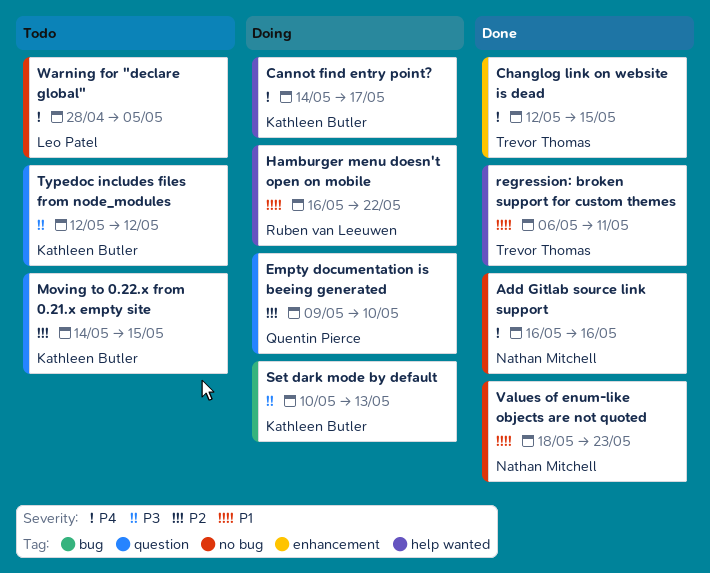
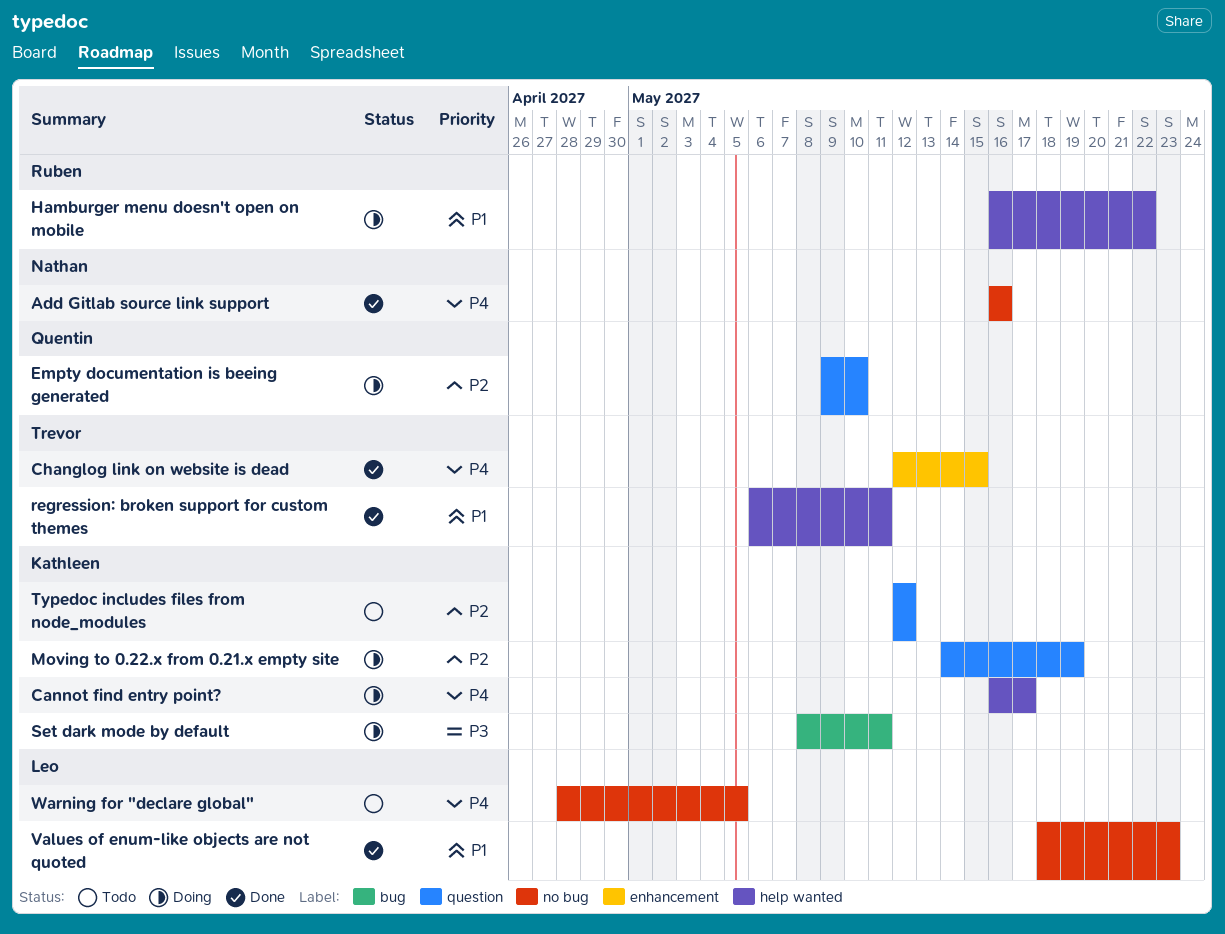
Cannot find entry point?, start: May 14 -> May 16
Moving to 0.22.x from 0.21.x empty site, status: Todo -> Doing
Moving to 0.22.x from 0.21.x empty site, due: May 15 -> May 19
Set dark mode by default, start: May 10 -> May 8
Set dark mode by default, due: May 13 -> May 11
Typedoc includes files from node_modules, priority: P3 -> P2
Values of enum-like objects are not quoted, owner: Nathan Mitchell -> Leo Patel

